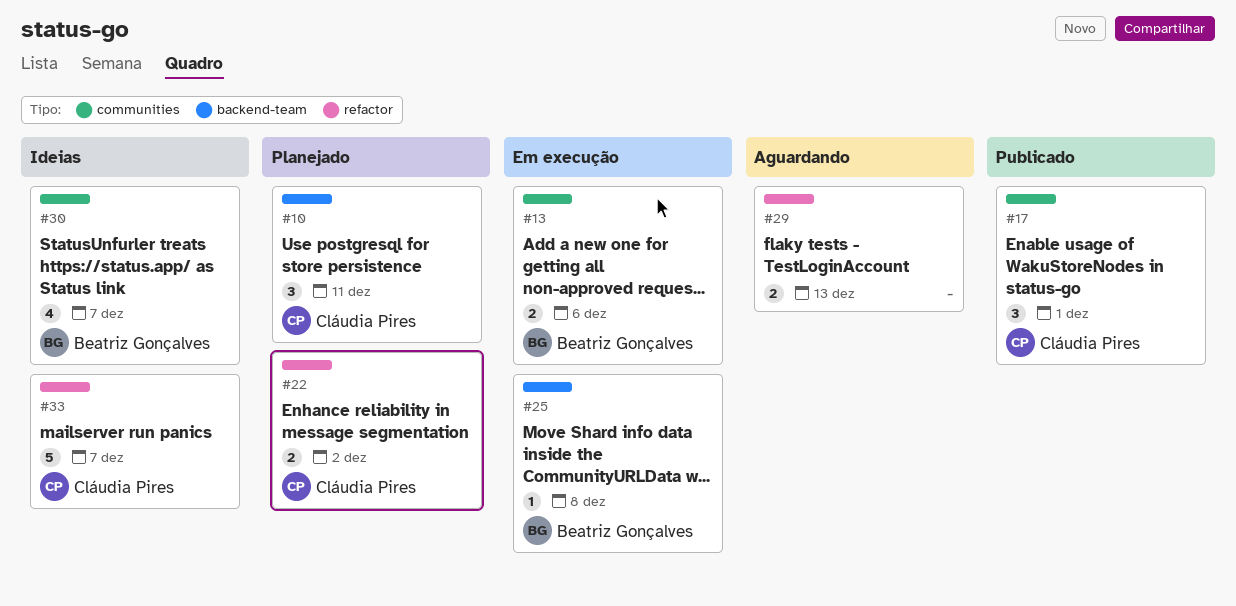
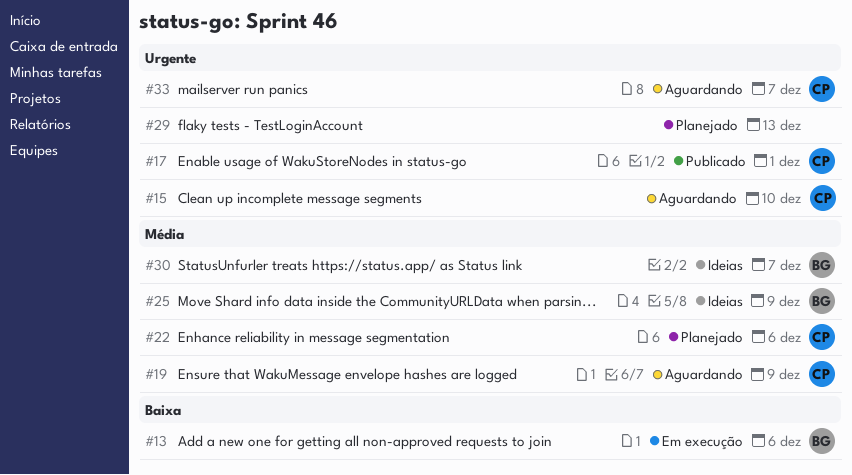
#10: present -> none
#15: none -> present
#19: none -> present
#22, due: Dec 2 -> Dec 6
#25, status: Em execução -> Ideias
#25, due: Dec 8 -> Dec 9
#29, status: Aguardando -> Planejado
#33, status: Ideias -> Aguardando

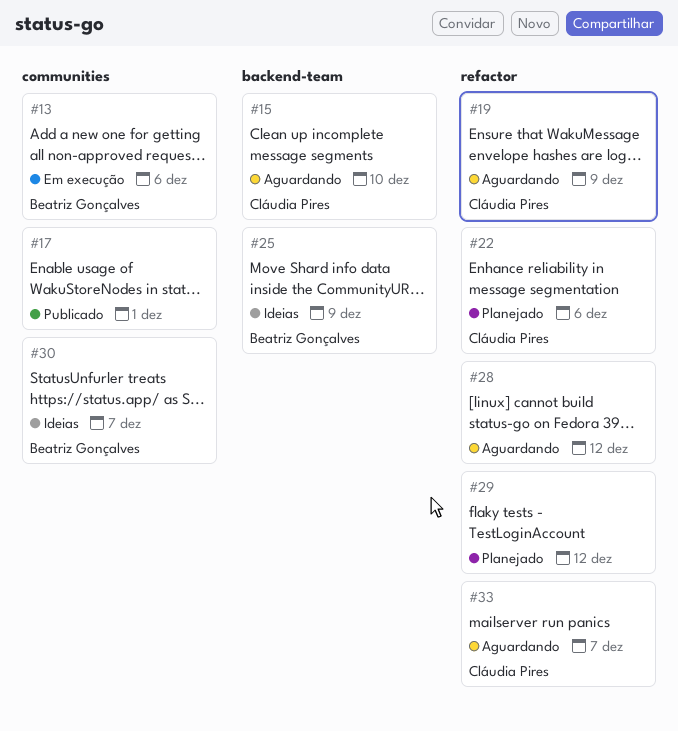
#17, owner: Cláudia Pires -> none
#28: none -> present
#29, due: Dec 13 -> Dec 12

